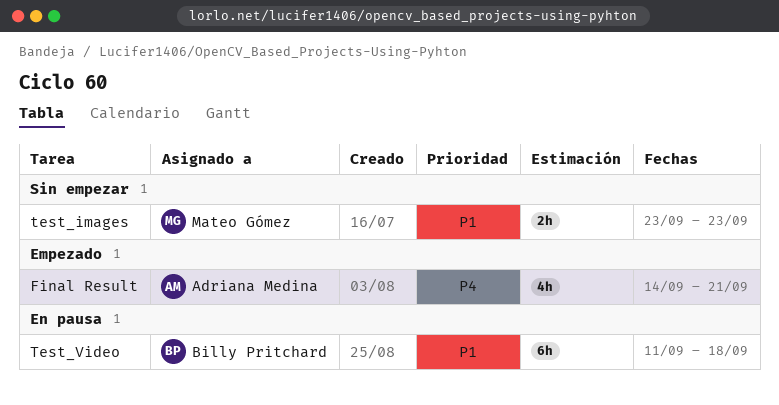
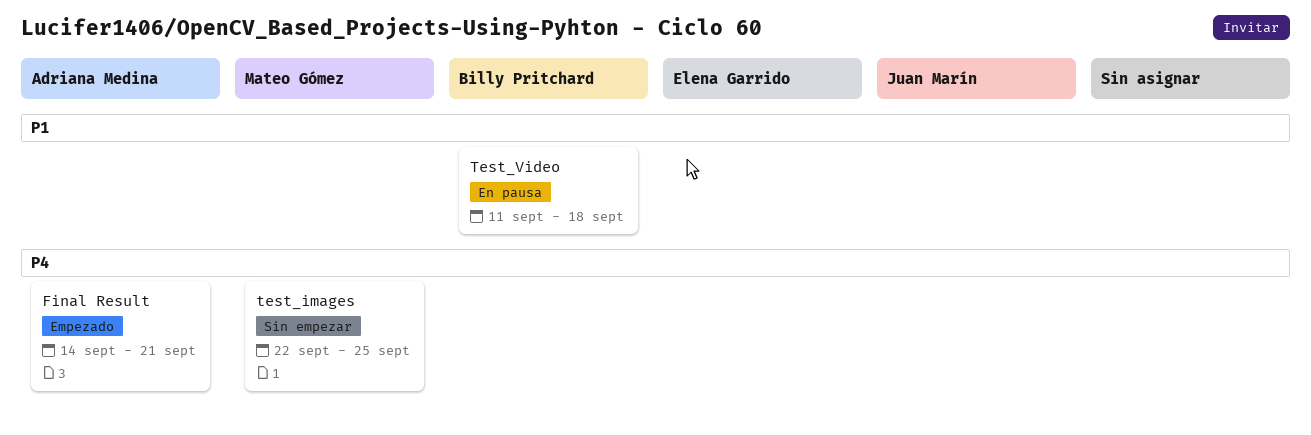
test_images, priority: P1 -> P4
test_images, start: Sep 23 -> Sep 22
test_images, due: Sep 23 -> Sep 25

